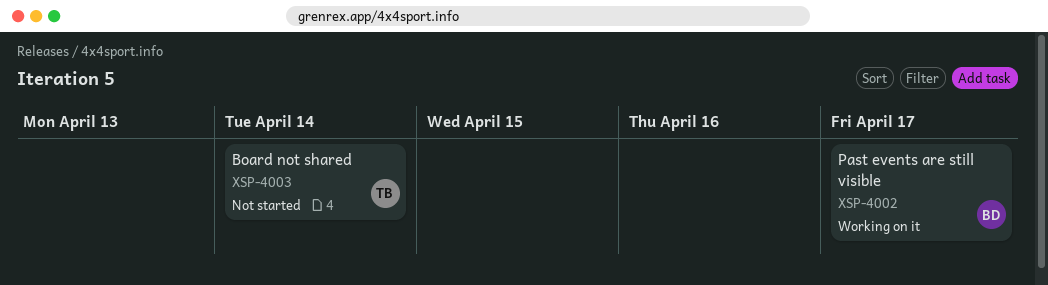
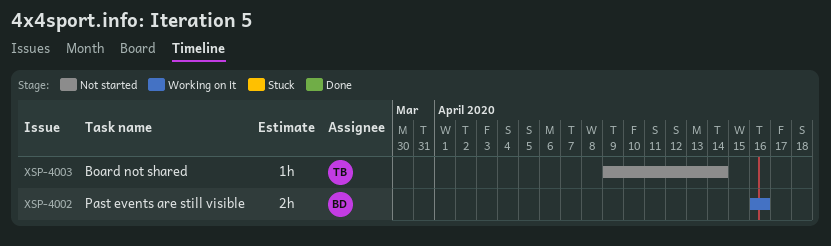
XSP-4002, due: Apr 17 -> Apr 16

